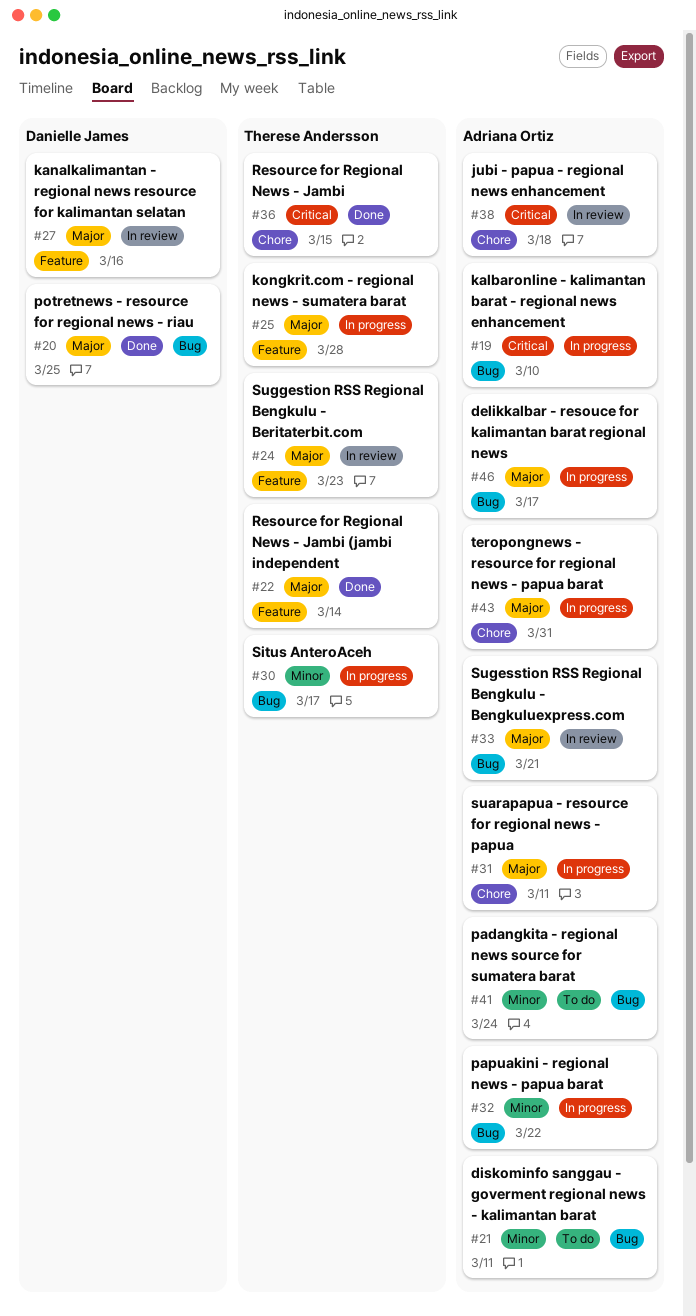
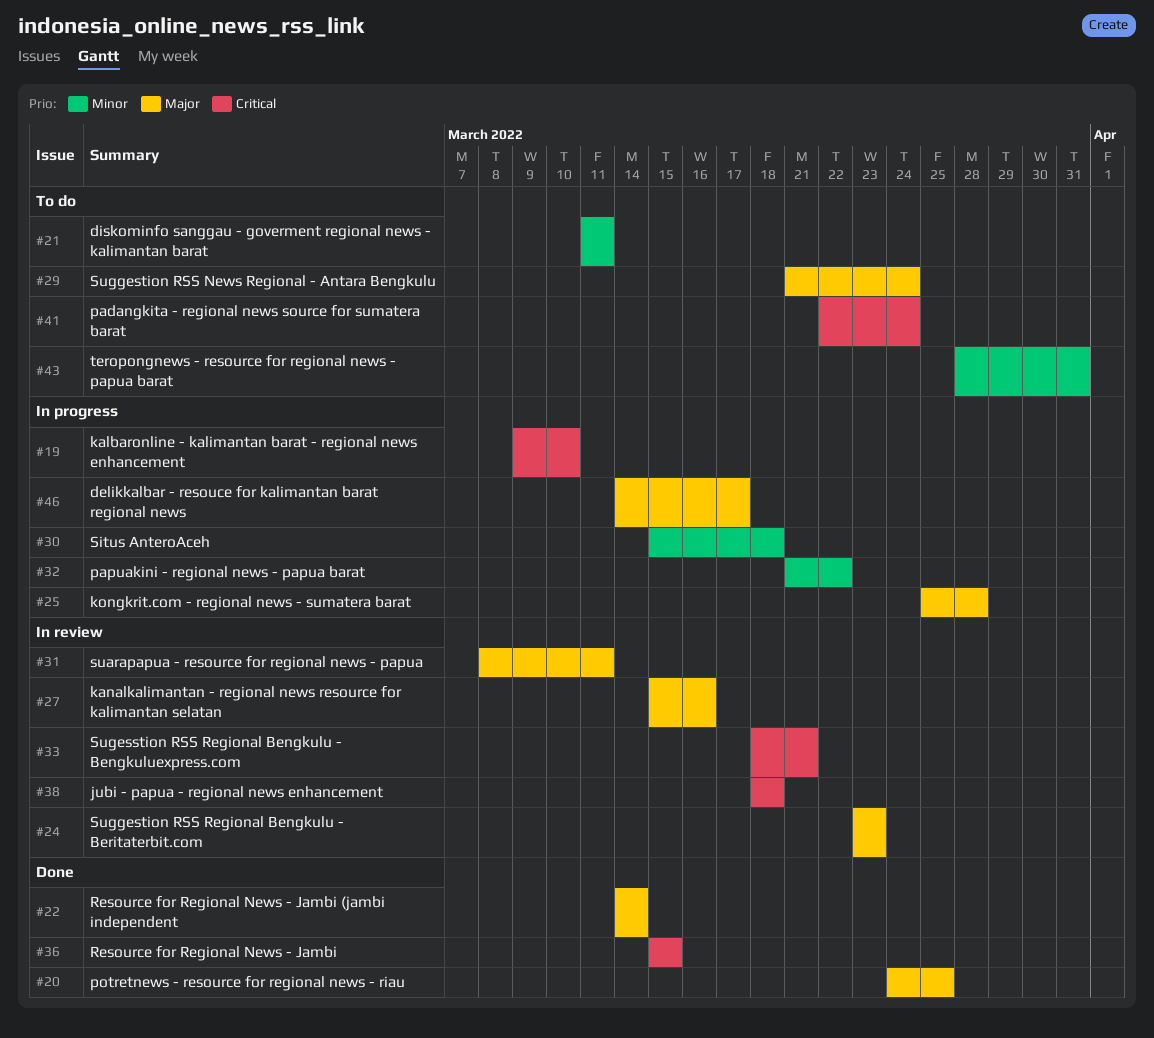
#29: none -> present
#30, due: Mar 17 -> Mar 18
#31, status: In progress -> In review
#33, priority: Major -> Critical
#41, priority: Minor -> Critical
#43, status: In progress -> To do
#43, priority: Major -> Minor

